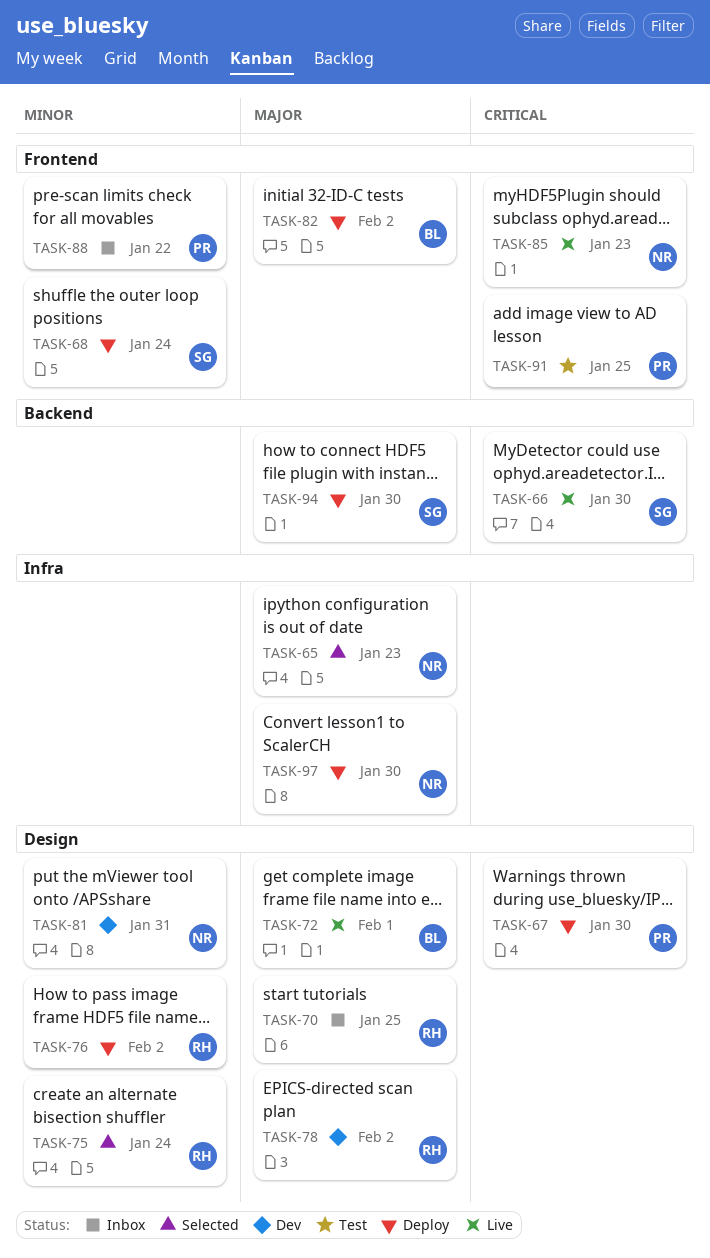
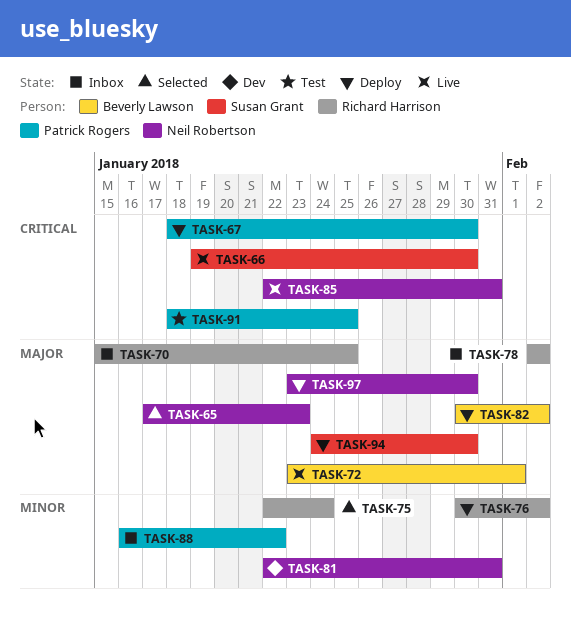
TASK-68: present -> none
TASK-78, status: Dev -> Inbox
TASK-85, due: Jan 23 -> Jan 31

